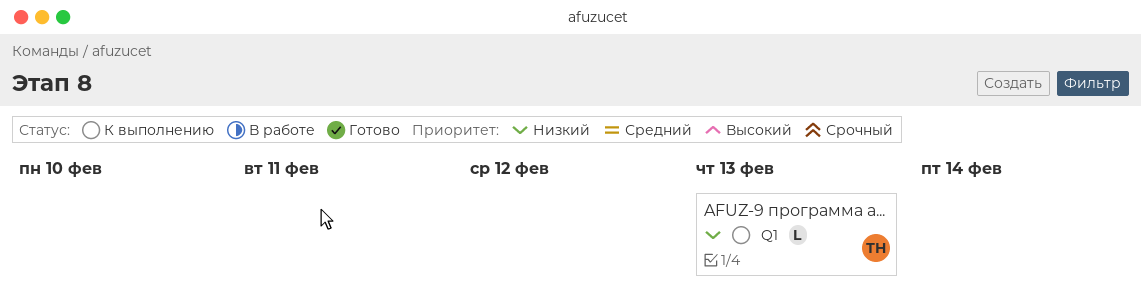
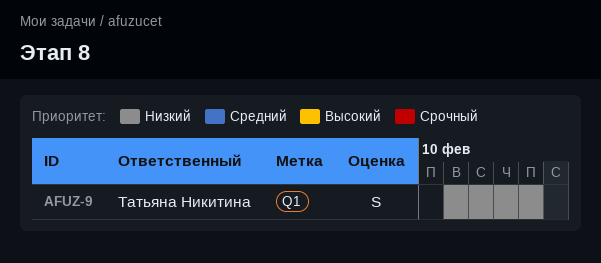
AFUZ-9, estimate: L -> S
AFUZ-9, due: Feb 13 -> Feb 14

